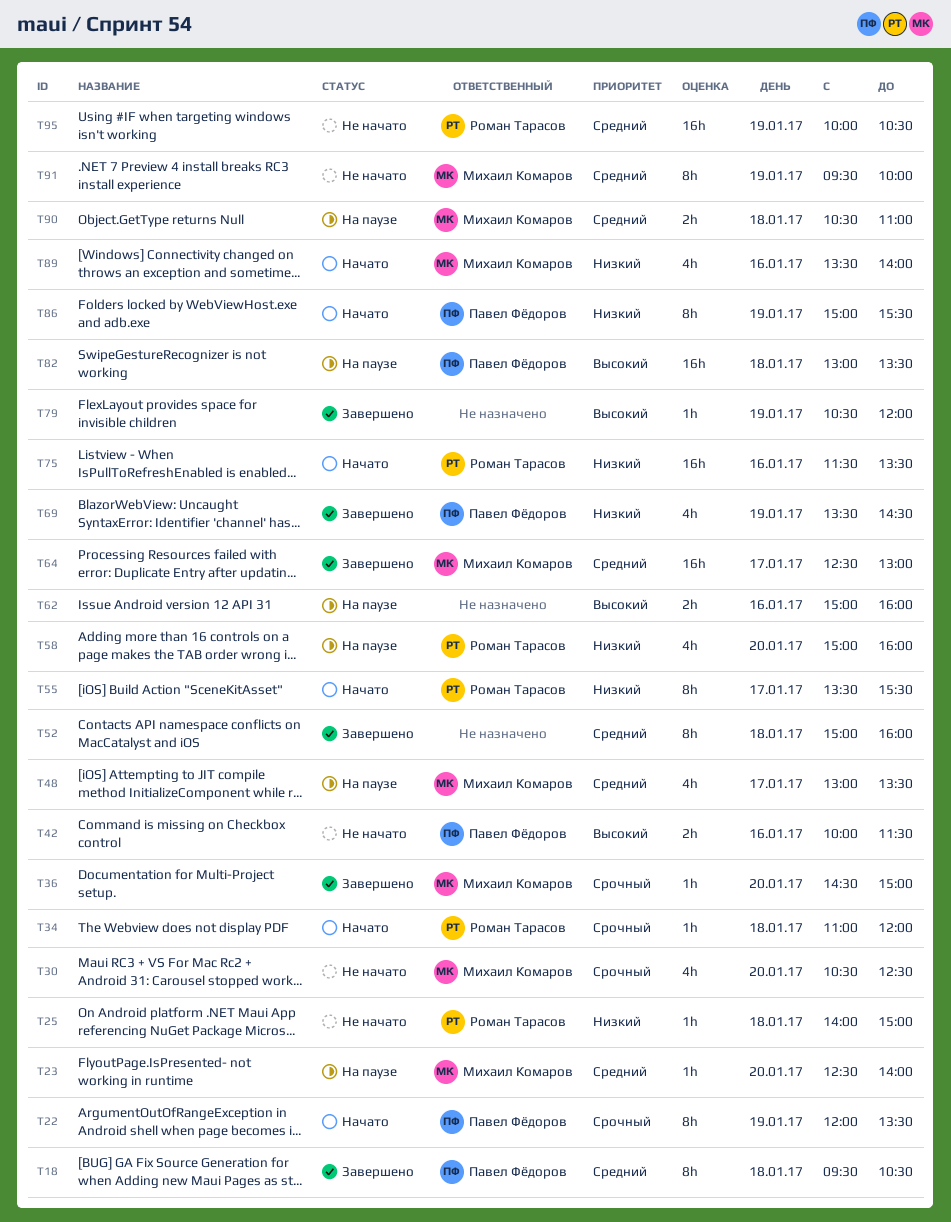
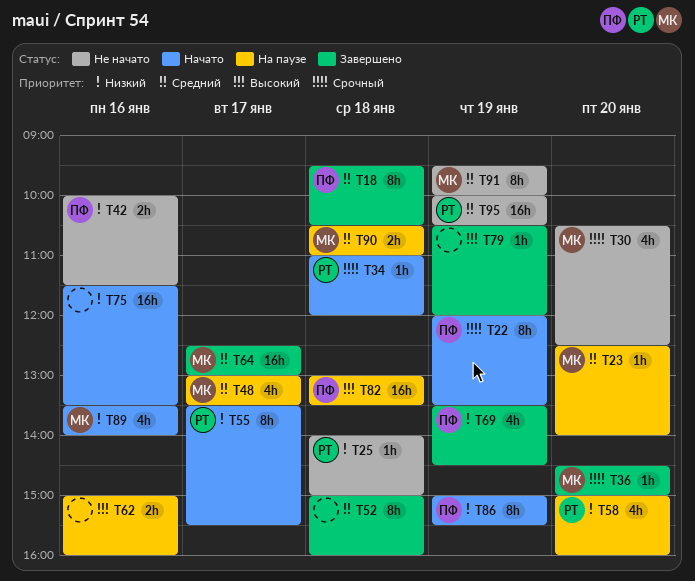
T42, priority: Высокий -> Низкий
T75, owner: Роман Тарасов -> none

